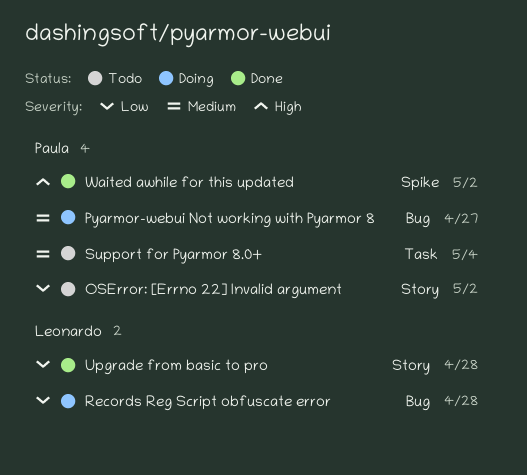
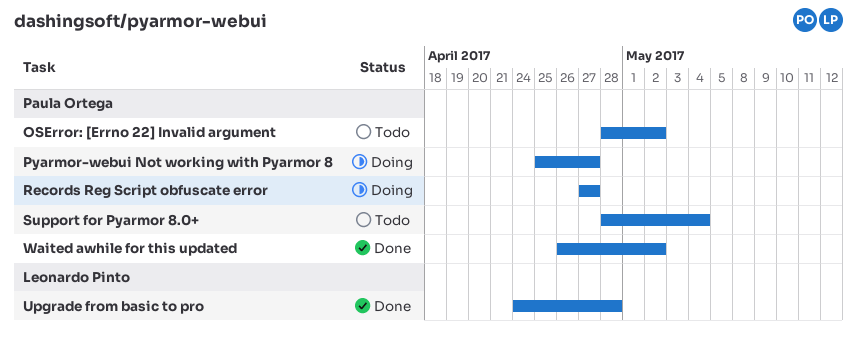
Records Reg Script obfuscate error, owner: Leonardo Pinto -> Paula Ortega
Records Reg Script obfuscate error, due: Apr 28 -> Apr 27

